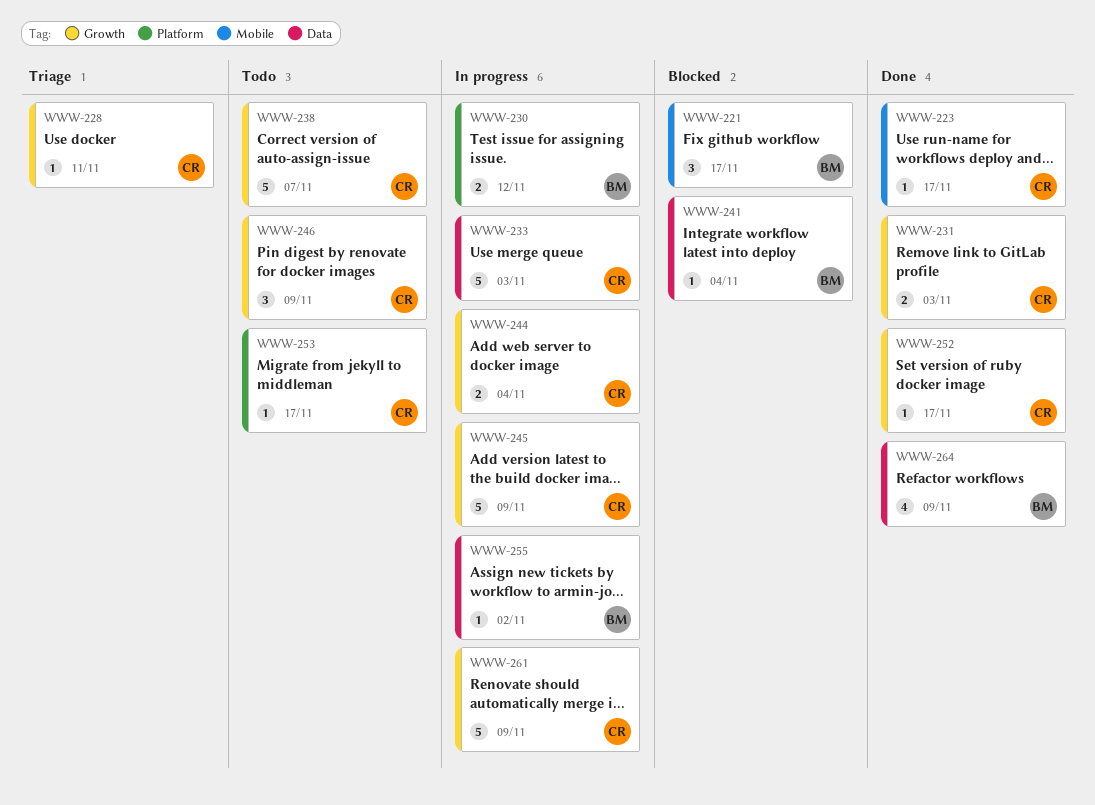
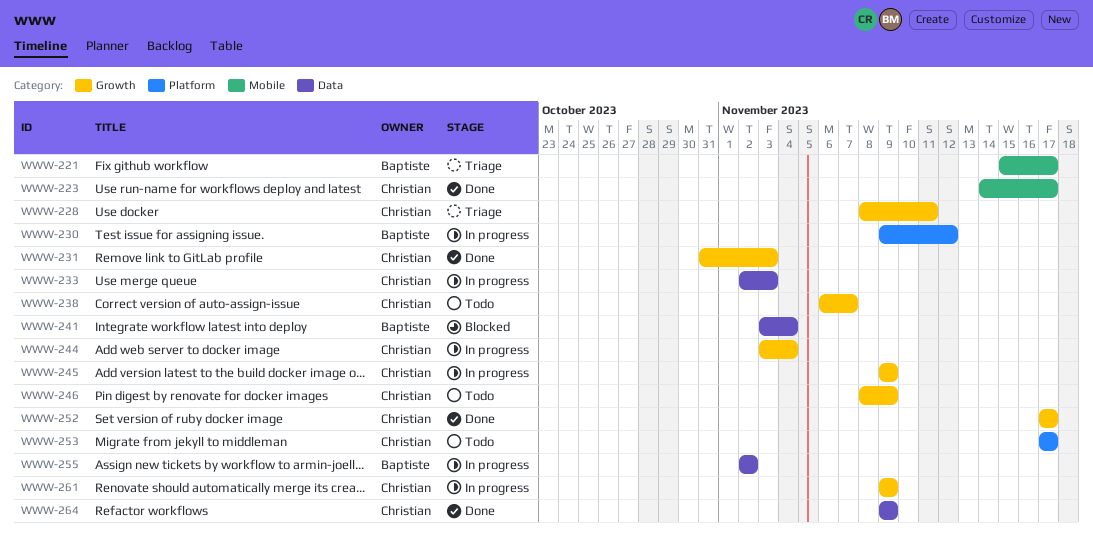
WWW-221, status: Blocked -> Triage
WWW-264, owner: Baptiste -> Christian

